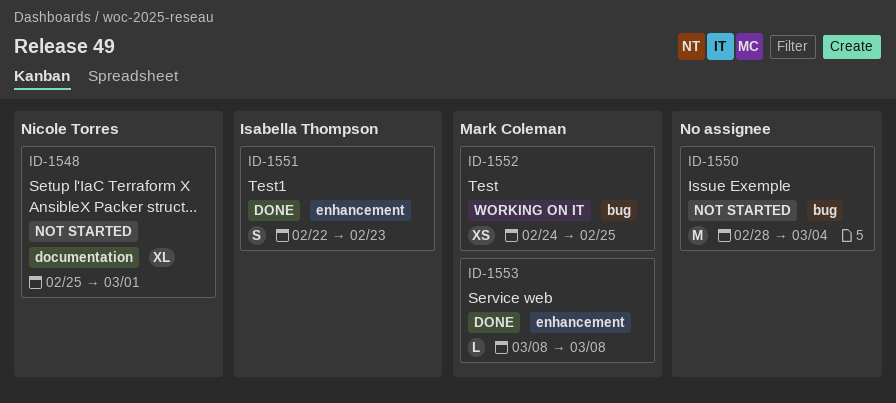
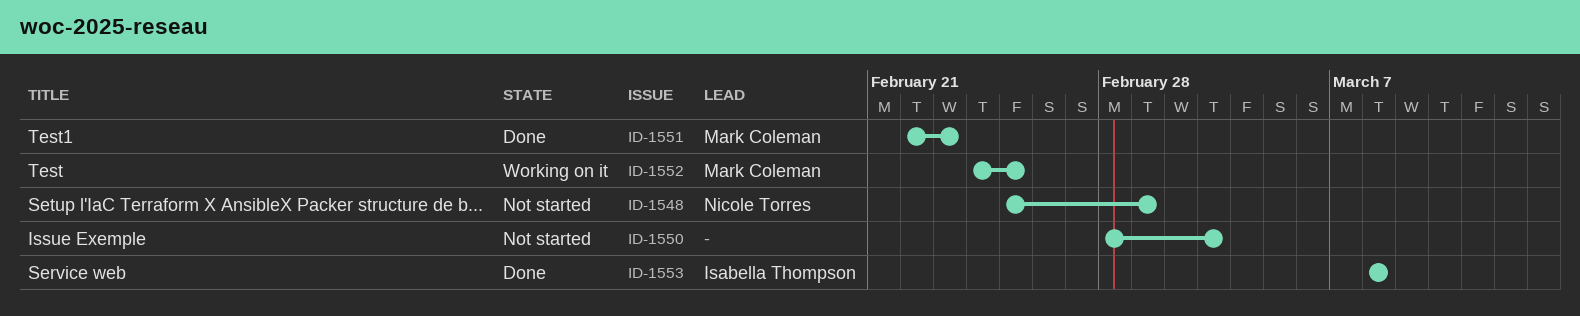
ID-1550, due: Mar 4 -> Mar 3
ID-1551, owner: Isabella Thompson -> Mark Coleman
ID-1553, owner: Mark Coleman -> Isabella Thompson

